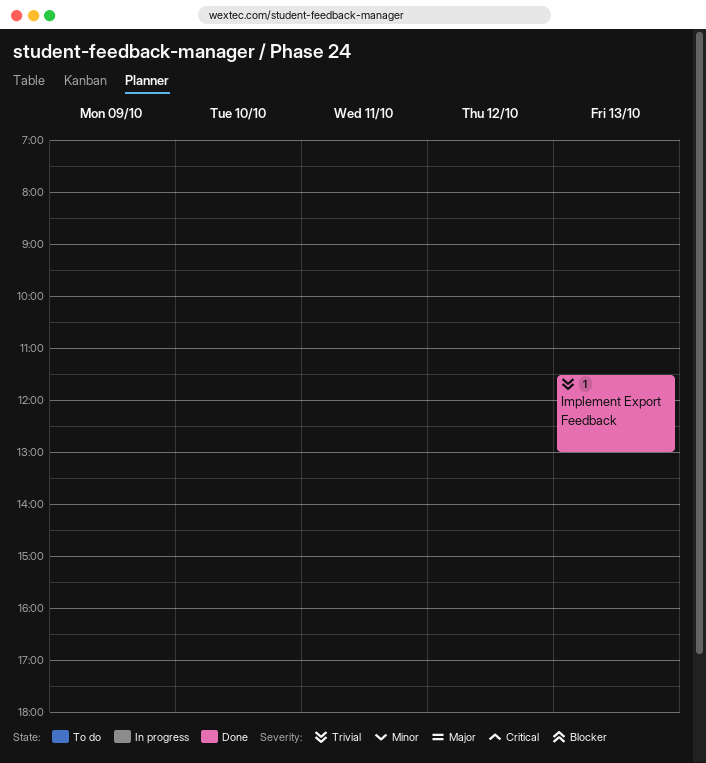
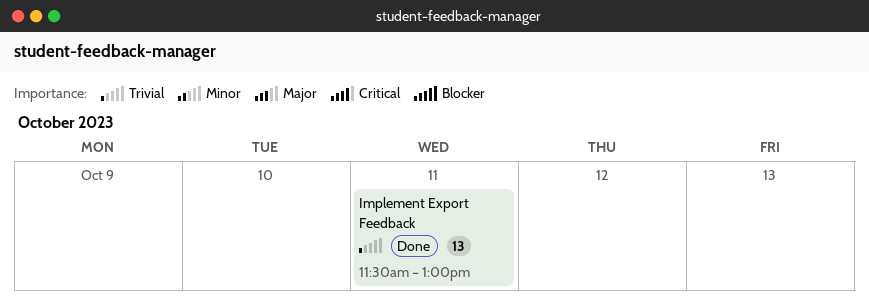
Implement Export Feedback, estimate: 1 -> 13
Implement Export Feedback, day: Oct 13 -> Oct 11

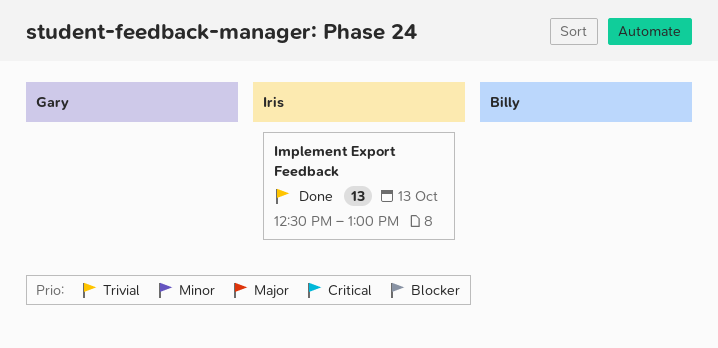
Implement Export Feedback, day: Oct 11 -> Oct 13
Implement Export Feedback, begins: 11:30 -> 12:30

